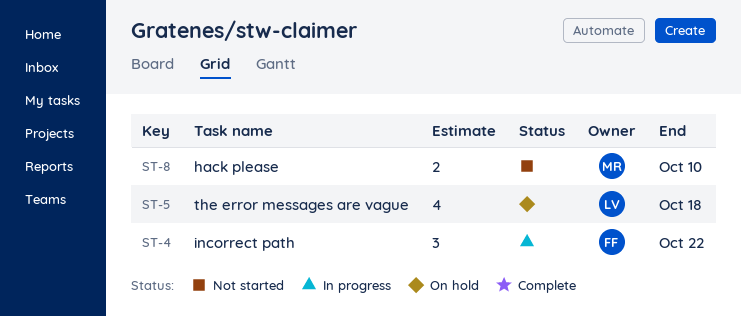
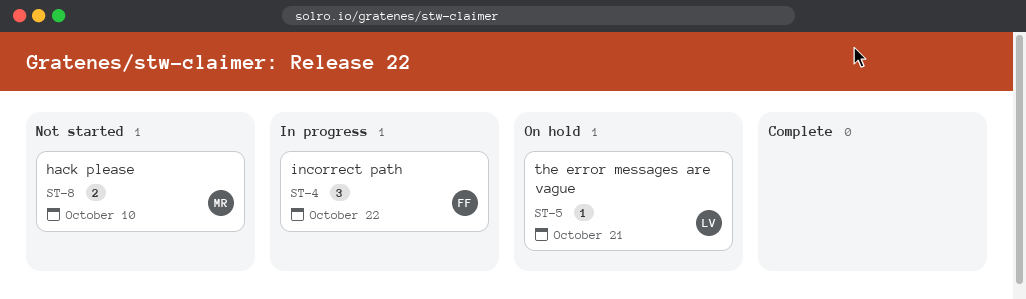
ST-5, estimate: 4 -> 1
ST-5, due: Oct 18 -> Oct 21

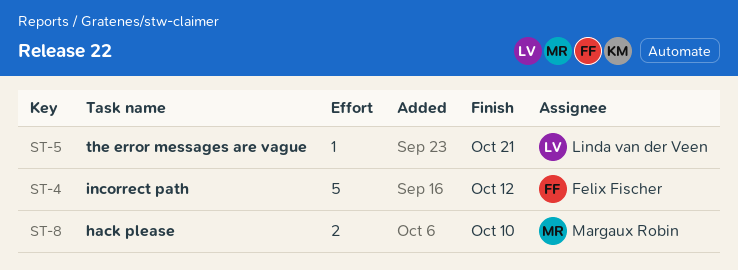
ST-4, estimate: 3 -> 5
ST-4, due: Oct 22 -> Oct 12

